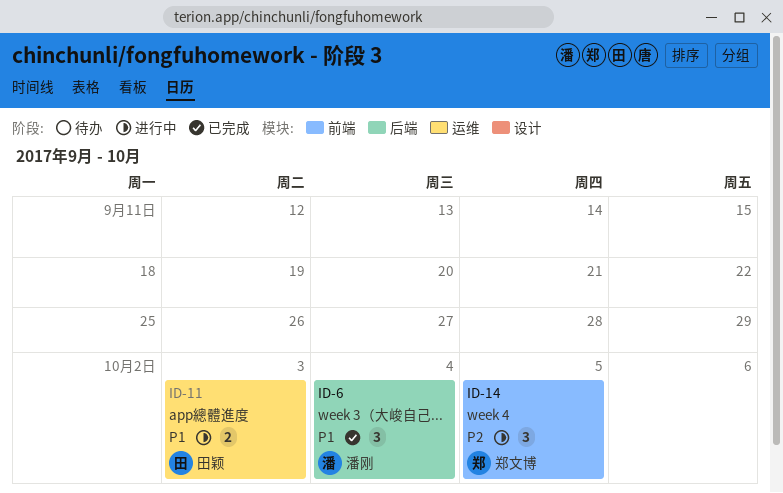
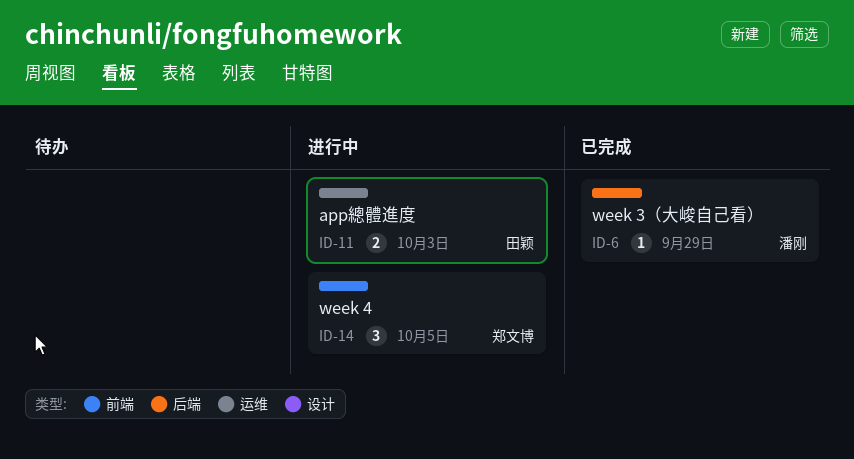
ID-6, estimate: 3 -> 1
ID-6, due: Oct 4 -> Sep 29

